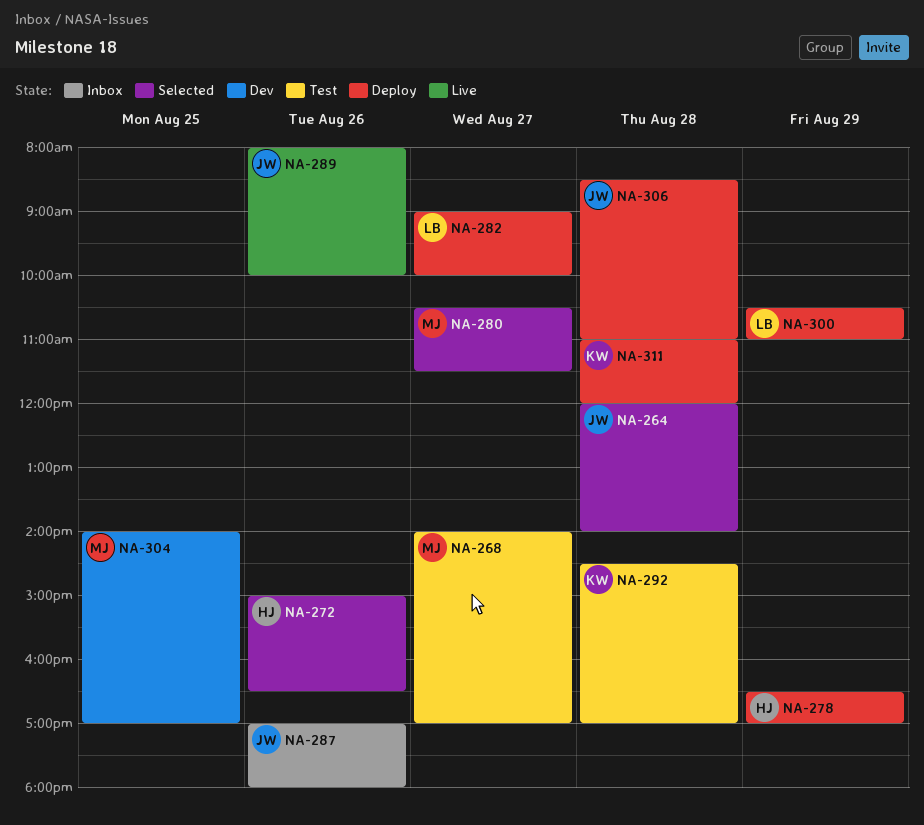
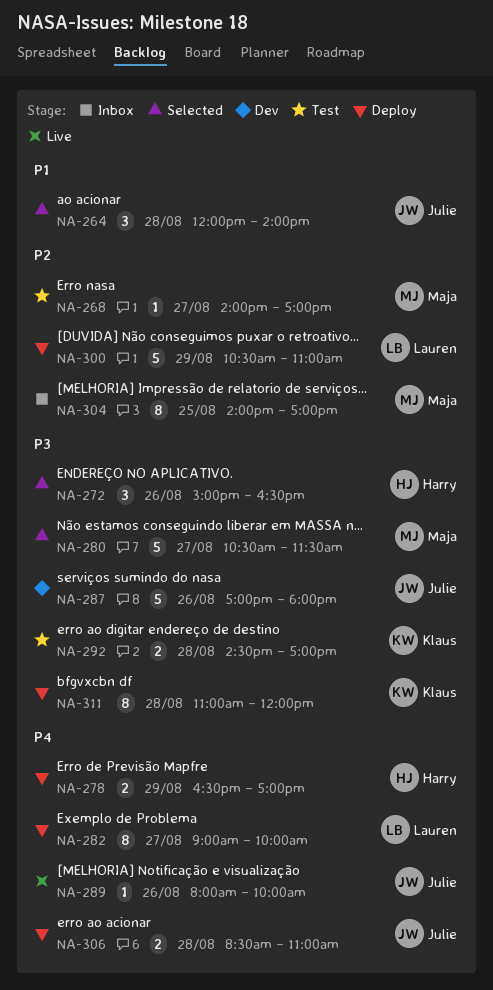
NA-287, status: Inbox -> Dev
NA-304, status: Dev -> Inbox

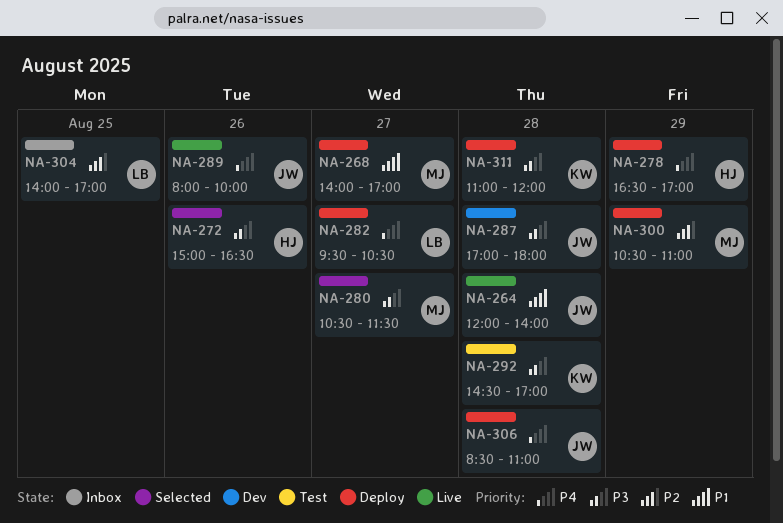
NA-264, status: Selected -> Live
NA-268, status: Test -> Deploy
NA-268, priority: P2 -> P1
NA-282, begins: 09:00 -> 09:30
NA-282, ends: 10:00 -> 10:30
NA-287, day: Aug 26 -> Aug 28
NA-300, owner: Lauren -> Maja
NA-304, owner: Maja -> Lauren

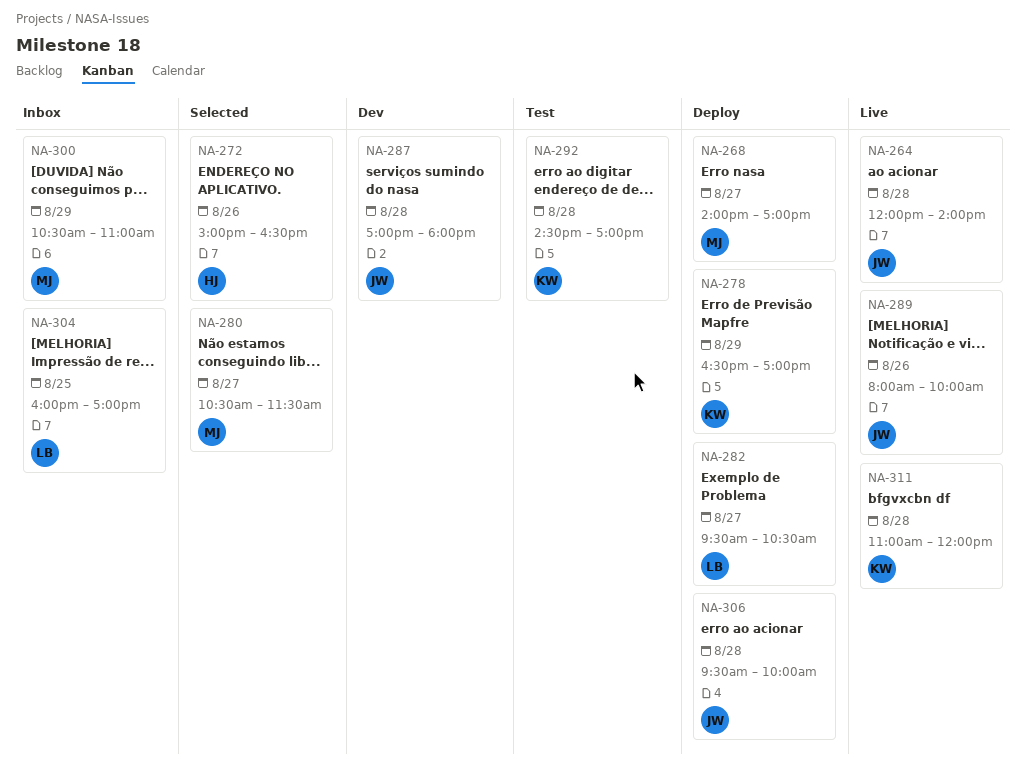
NA-278, owner: HJ -> KW
NA-300, status: Deploy -> Inbox
NA-304, begins: 14:00 -> 16:00
NA-306, begins: 08:30 -> 09:30
NA-306, ends: 11:00 -> 10:00
NA-311, status: Deploy -> Live

